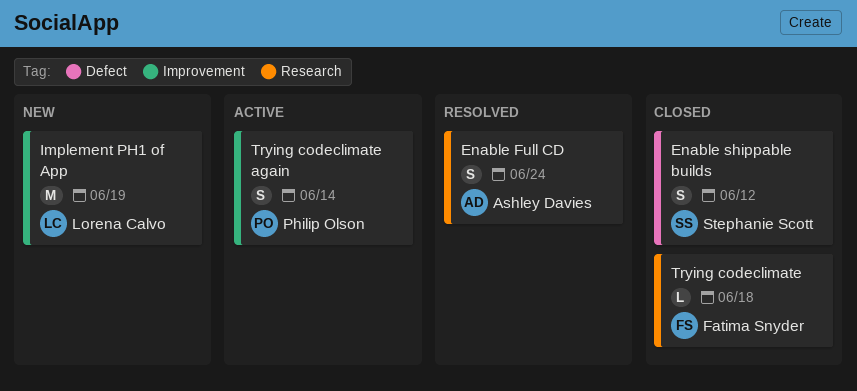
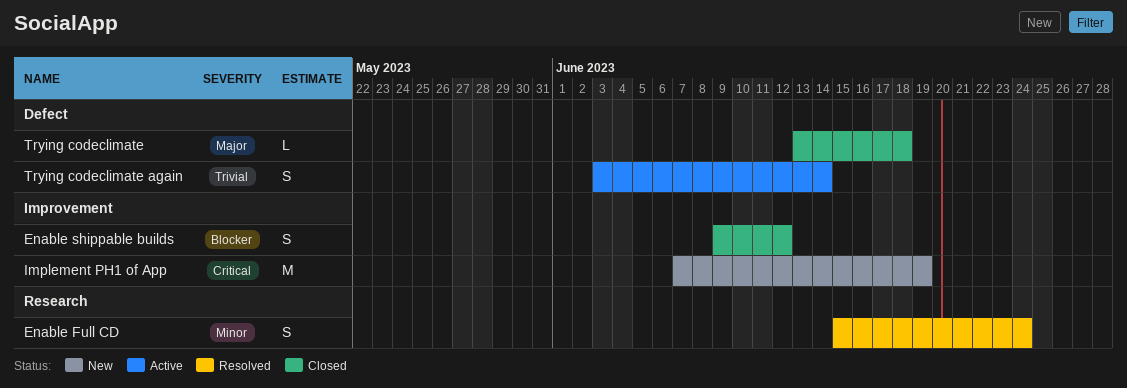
Enable shippable builds, label: Defect -> Improvement
Trying codeclimate, label: Research -> Defect
Trying codeclimate again, label: Improvement -> Defect

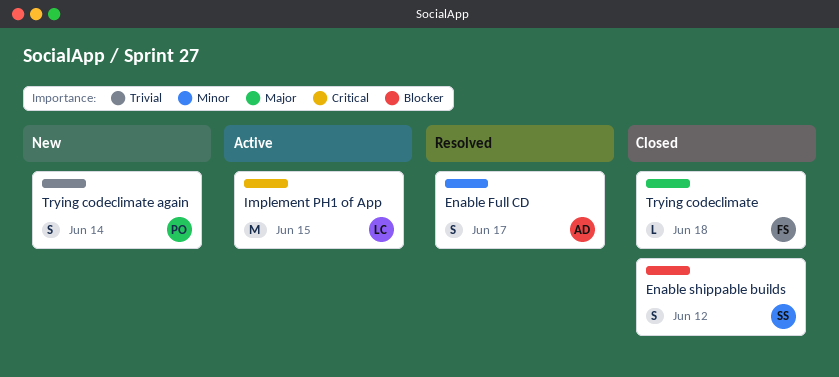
Enable Full CD, due: Jun 24 -> Jun 17
Implement PH1 of App, status: New -> Active
Implement PH1 of App, due: Jun 19 -> Jun 15
Trying codeclimate again, status: Active -> New

